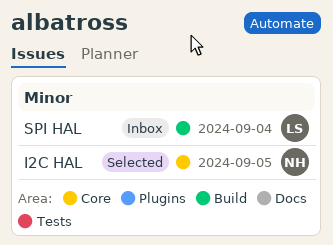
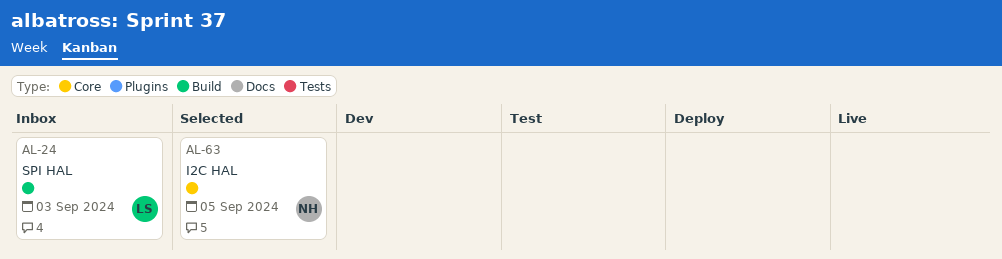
SPI HAL, due: Sep 4 -> Sep 3

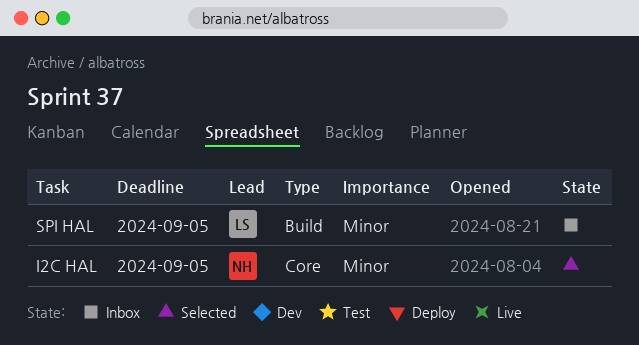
SPI HAL, due: Sep 3 -> Sep 5

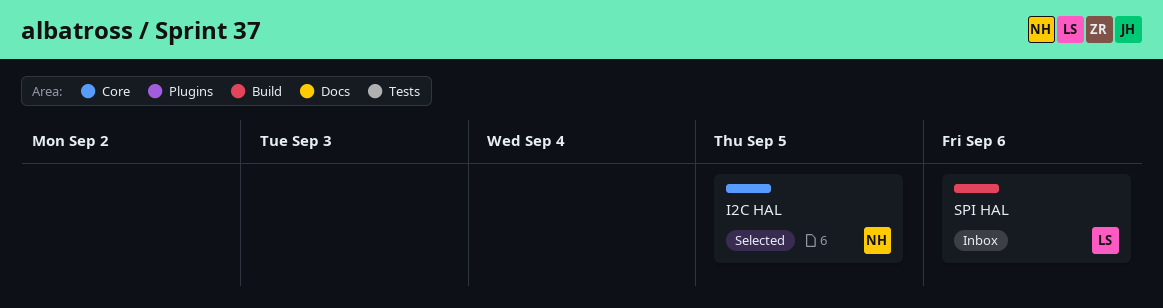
SPI HAL, due: Sep 5 -> Sep 6

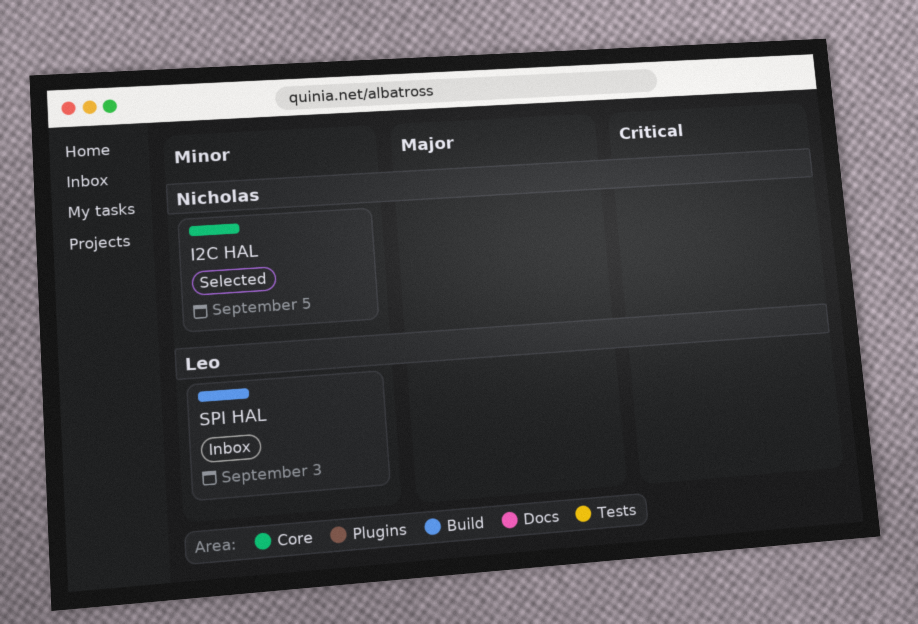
SPI HAL, due: Sep 6 -> Sep 3

